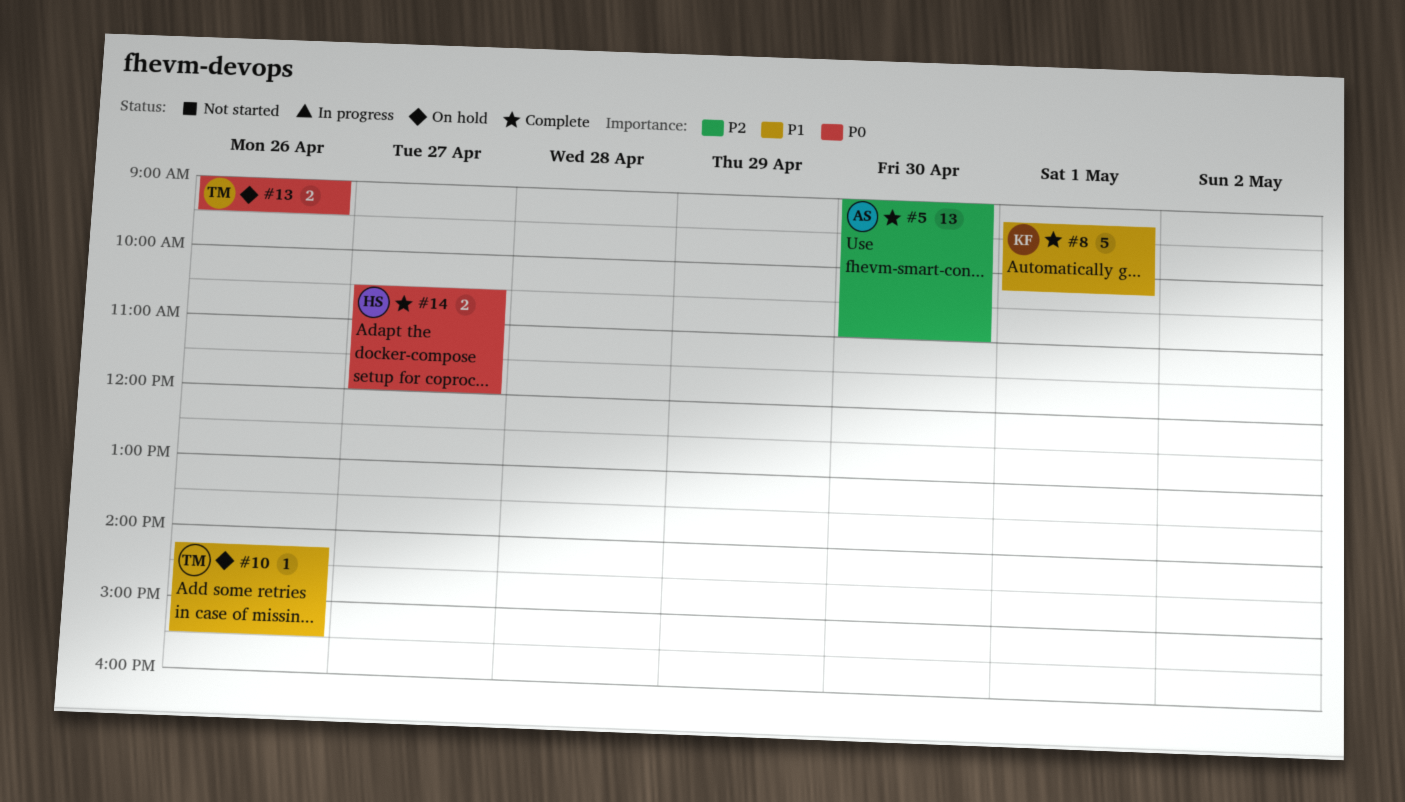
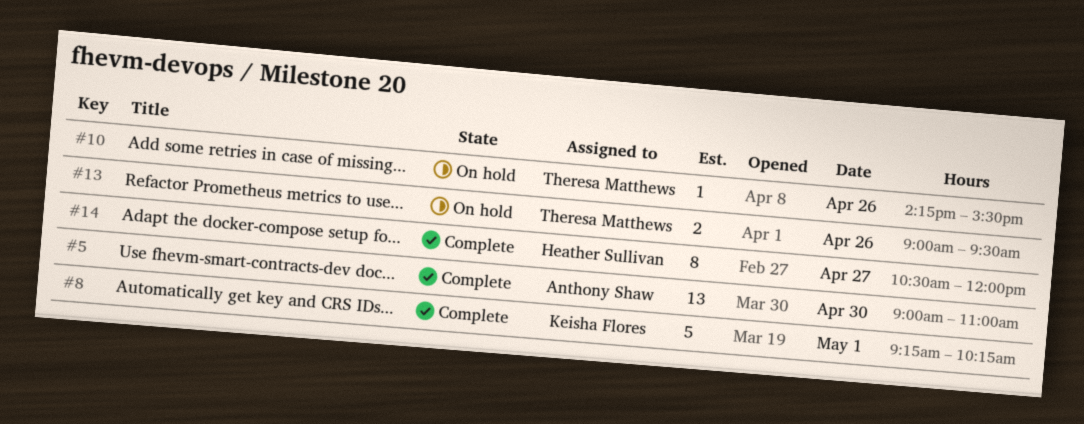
#14, estimate: 2 -> 8

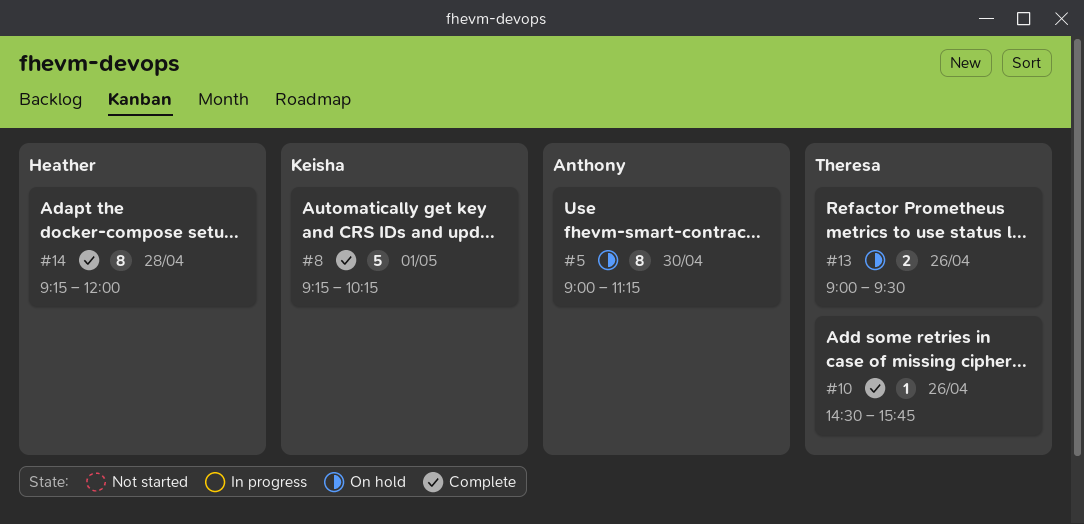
#5, status: Complete -> On hold
#5, estimate: 13 -> 8
#5, ends: 11:00 -> 11:15
#10, status: On hold -> Complete
#10, begins: 14:15 -> 14:30
#10, ends: 15:30 -> 15:45
#14, day: Apr 27 -> Apr 28
#14, begins: 10:30 -> 09:15

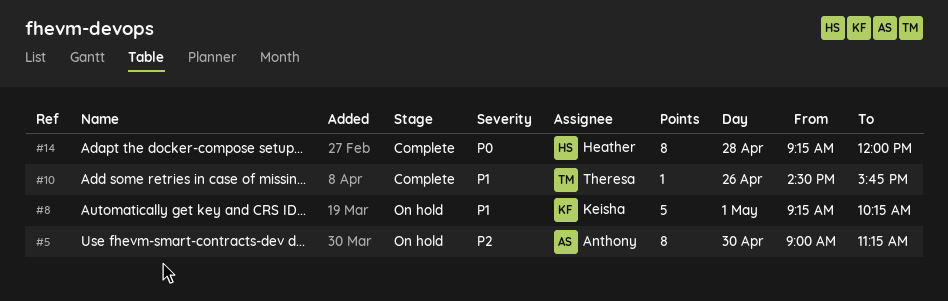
#8, status: Complete -> On hold
#13: present -> none

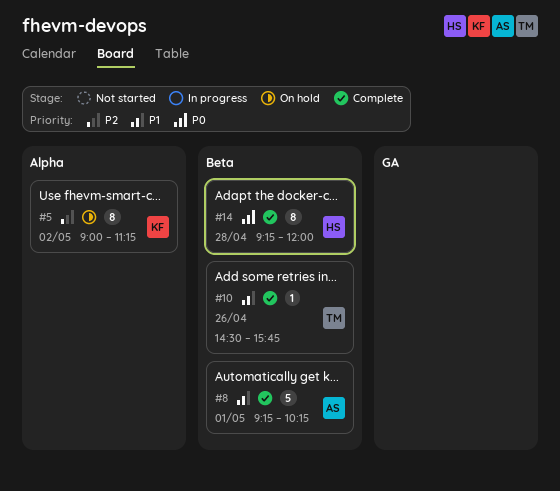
#5, owner: Anthony -> Keisha
#5, day: Apr 30 -> May 2
#8, status: On hold -> Complete
#8, owner: Keisha -> Anthony

